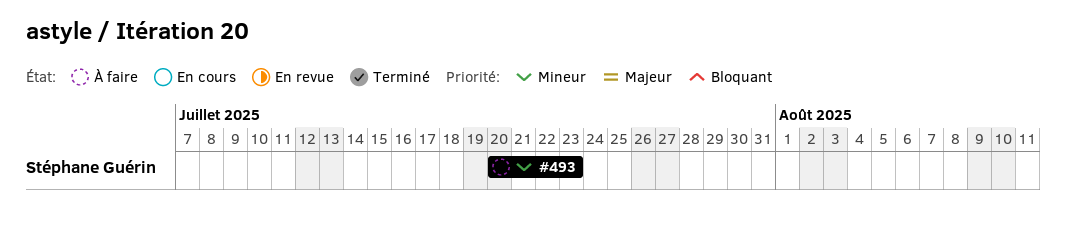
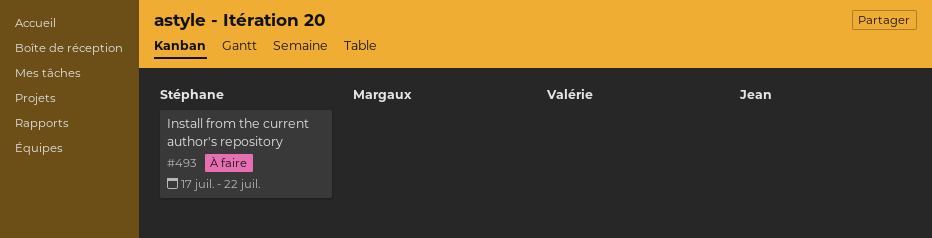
#493, start: Jul 20 -> Jul 17
#493, due: Jul 23 -> Jul 22

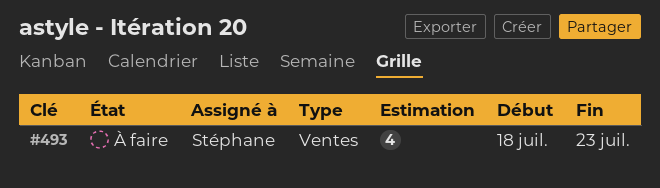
#493, start: Jul 17 -> Jul 18
#493, due: Jul 22 -> Jul 23

